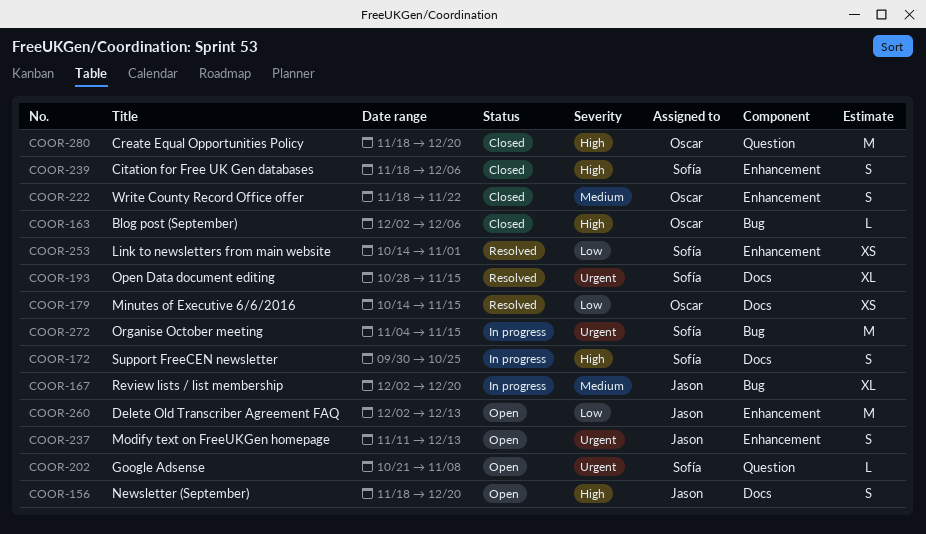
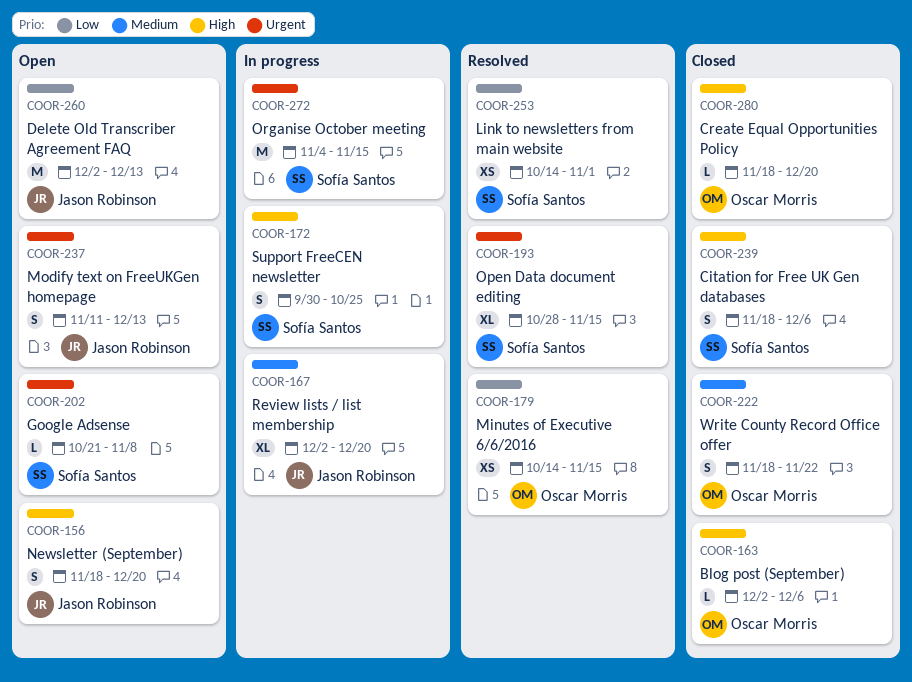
COOR-280, estimate: M -> L

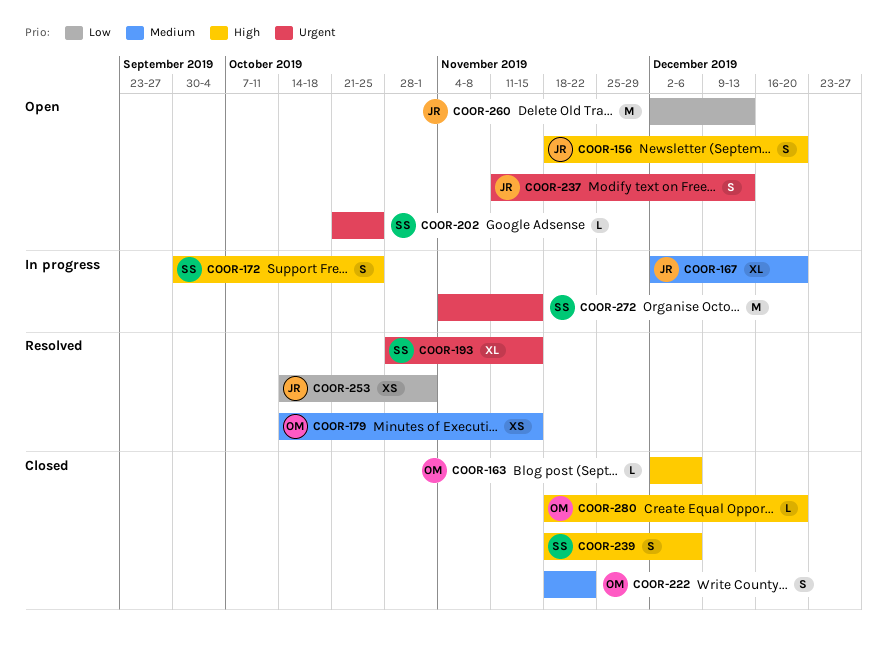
COOR-179, priority: Low -> Medium
COOR-202, due: Nov 8 -> Oct 25
COOR-253, owner: Sofía Santos -> Jason Robinson

